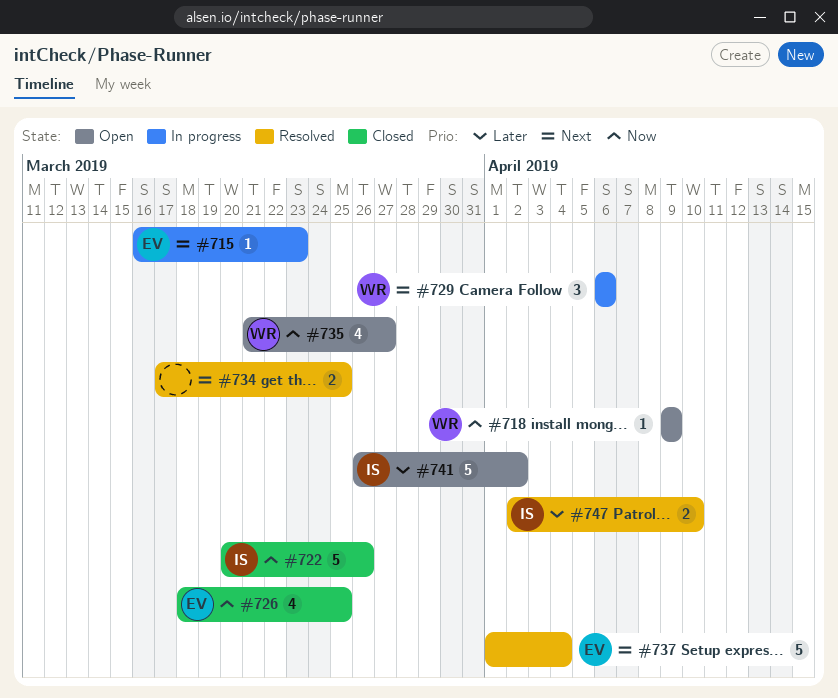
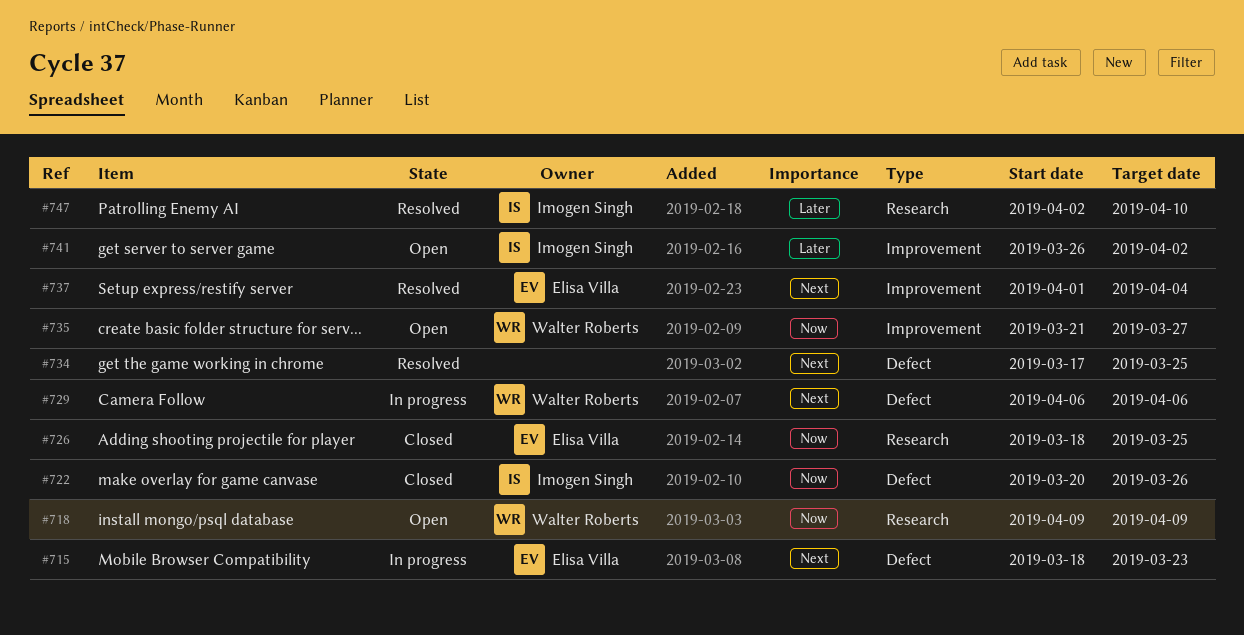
#715, start: Mar 16 -> Mar 18

